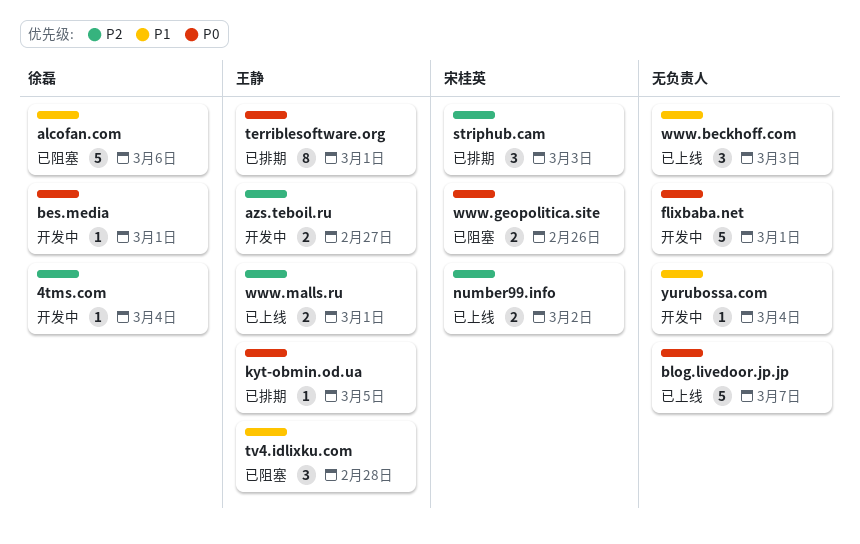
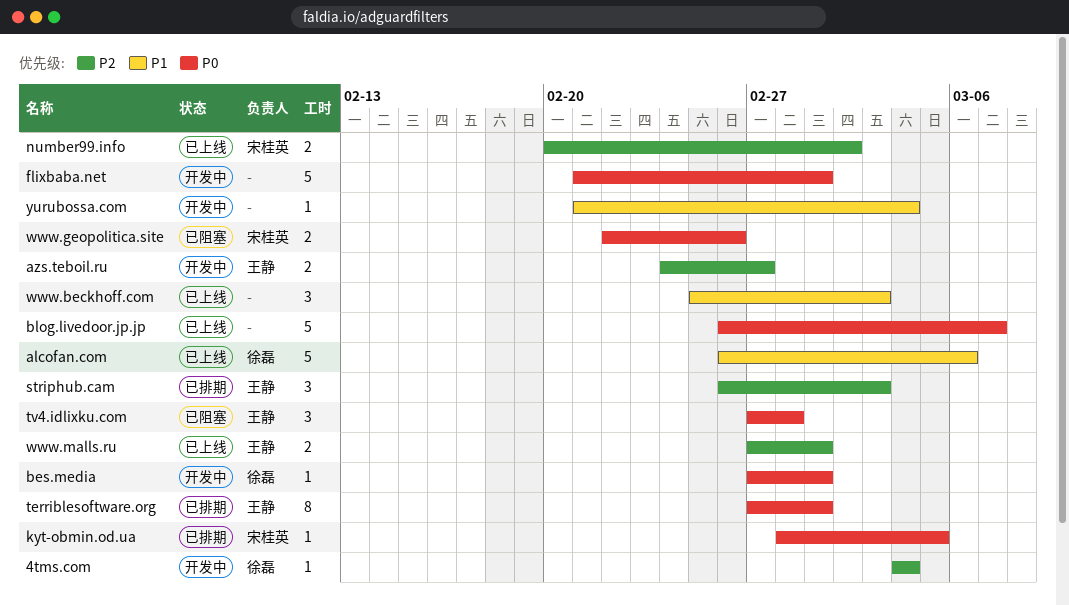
alcofan.com, status: 已阻塞 -> 已上线
kyt-obmin.od.ua, owner: 王静 -> 宋桂英
striphub.cam, owner: 宋桂英 -> 王静
tv4.idlixku.com, priority: P1 -> P0

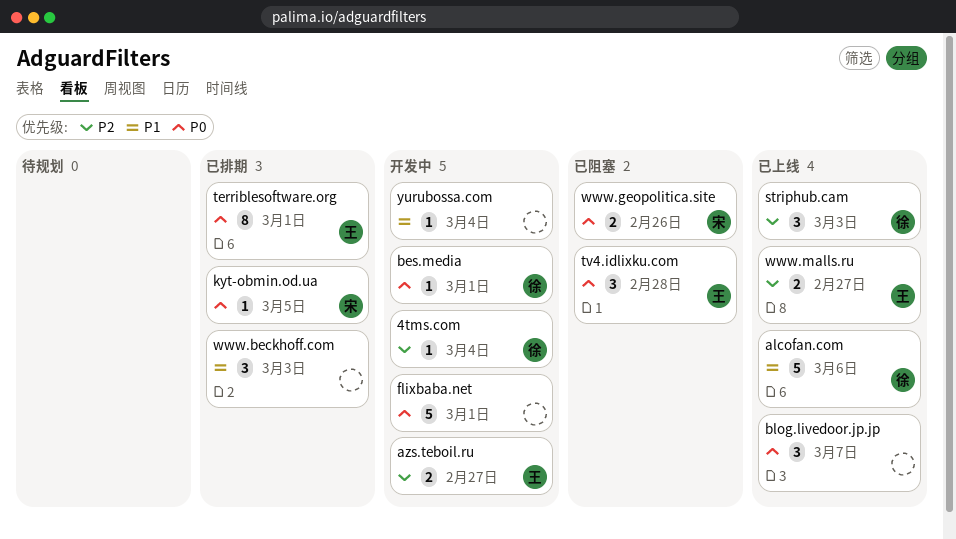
blog.livedoor.jp.jp, estimate: 5 -> 3
number99.info: present -> none
striphub.cam, status: 已排期 -> 已上线
striphub.cam, owner: 王静 -> 徐磊
www.beckhoff.com, status: 已上线 -> 已排期
www.malls.ru, due: Mar 1 -> Feb 27

